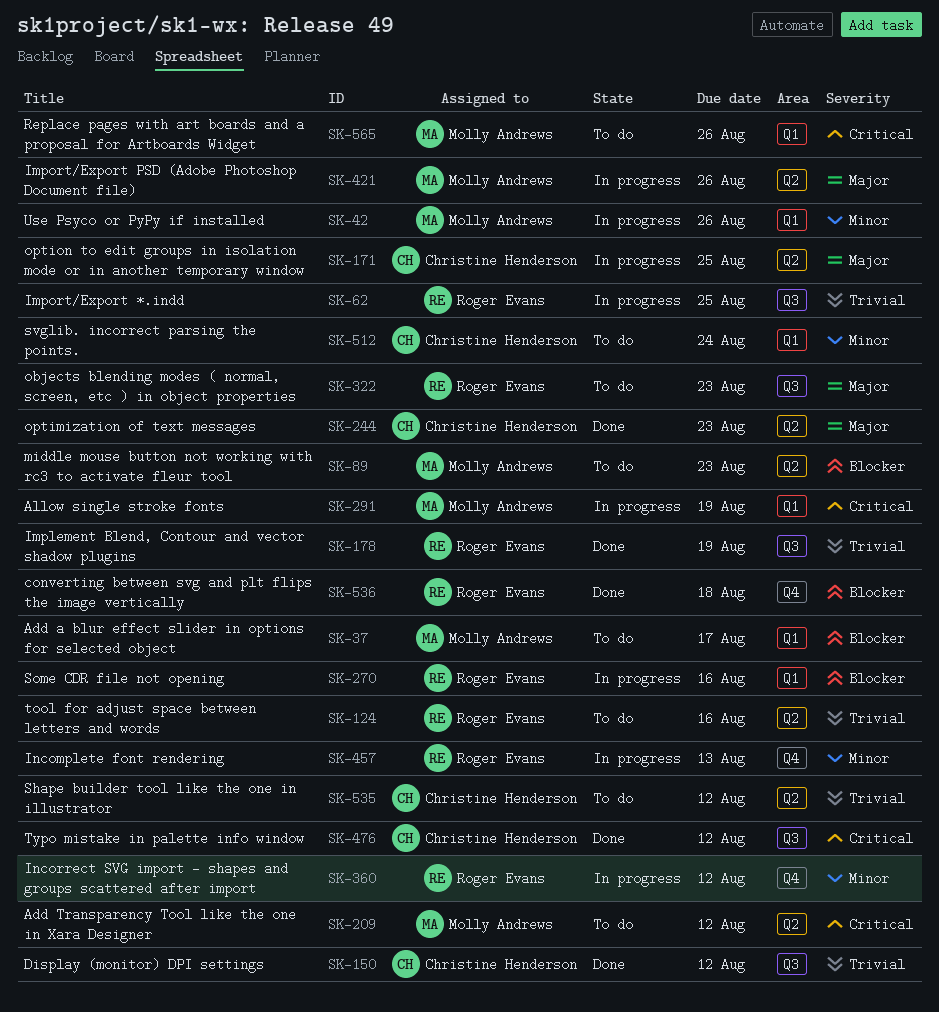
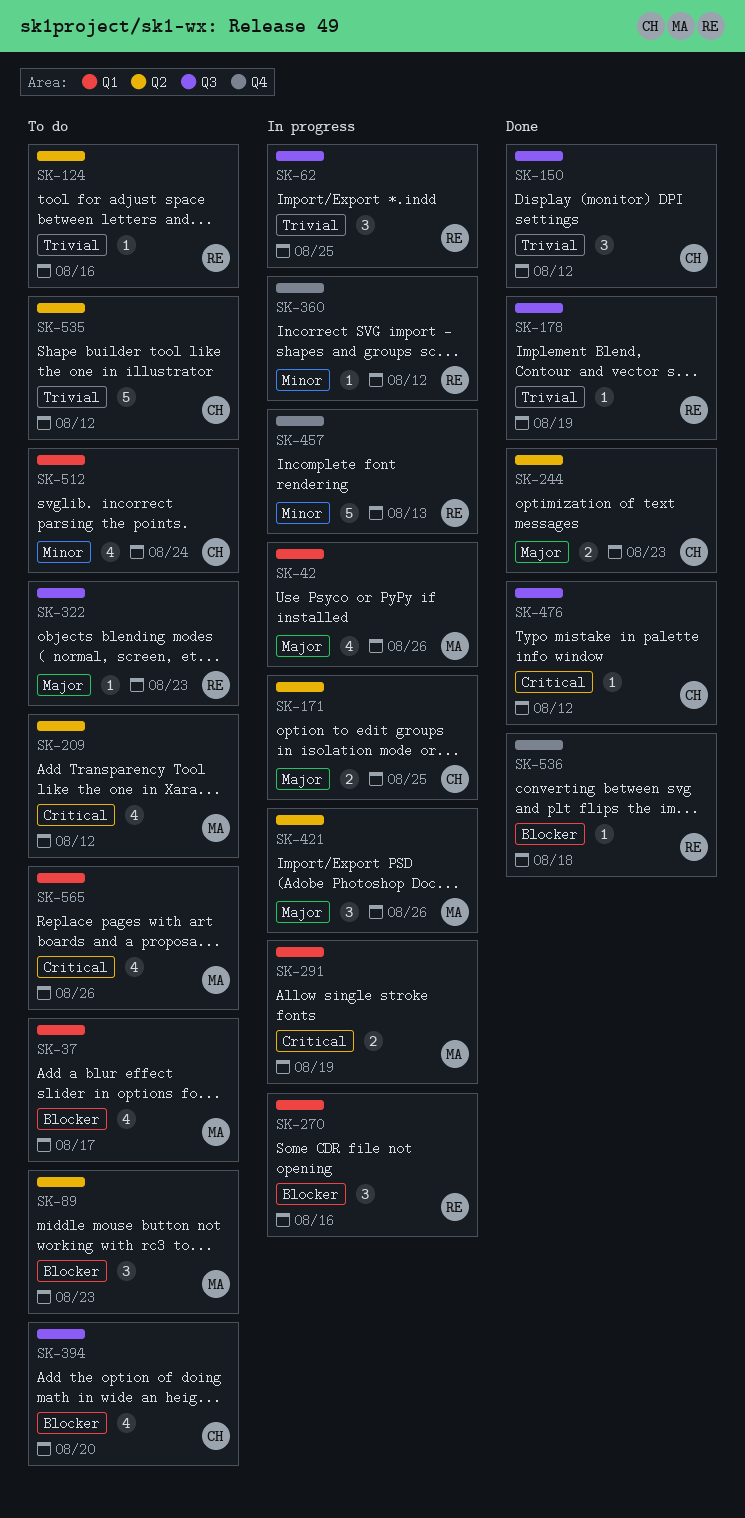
SK-42, priority: Minor -> Major
SK-394: none -> present

